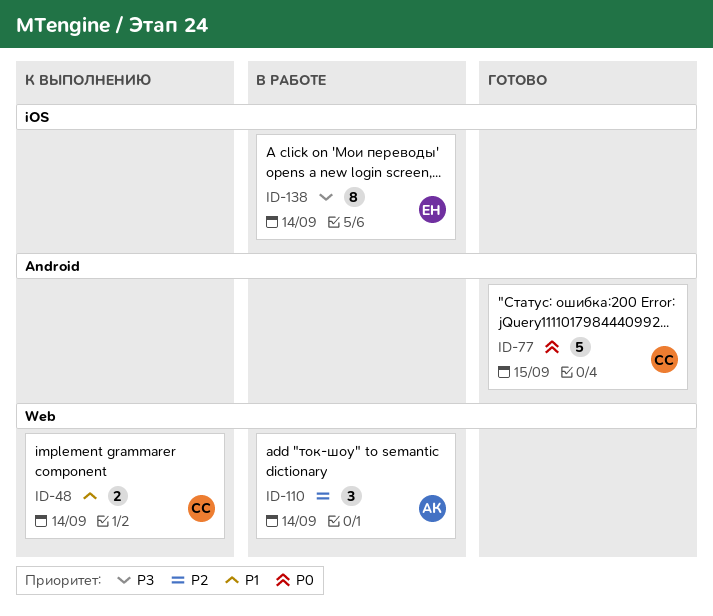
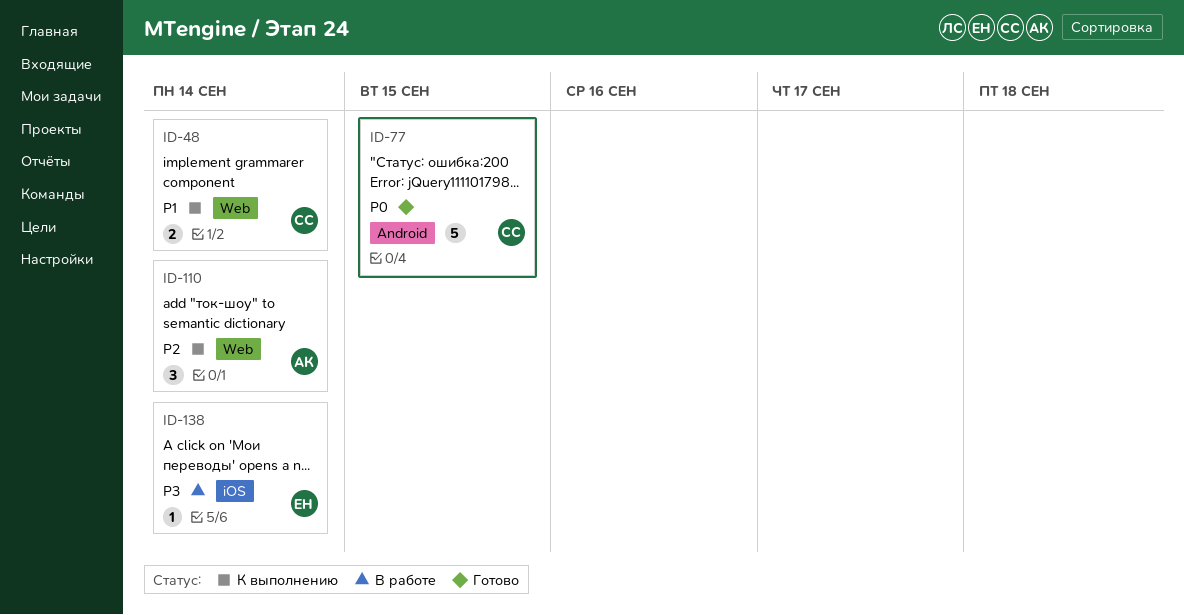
ID-110, status: В работе -> К выполнению
ID-138, estimate: 8 -> 1

